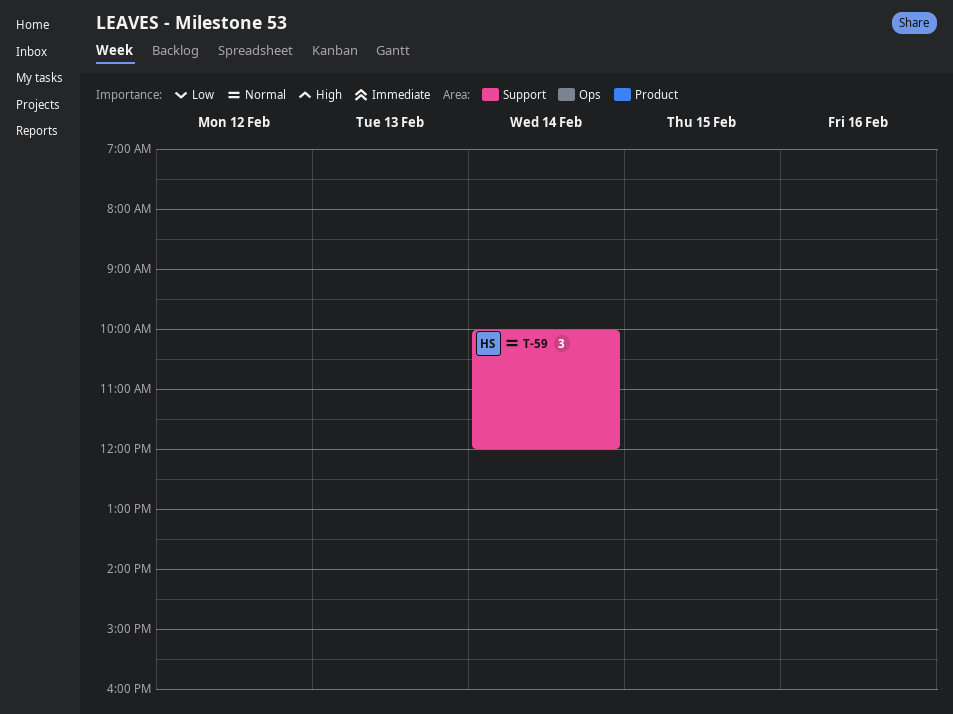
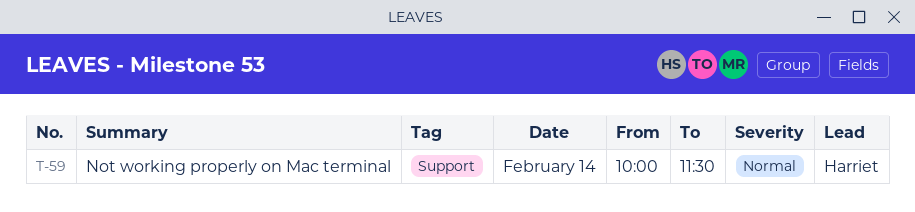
T-59, ends: 12:00 -> 11:30

